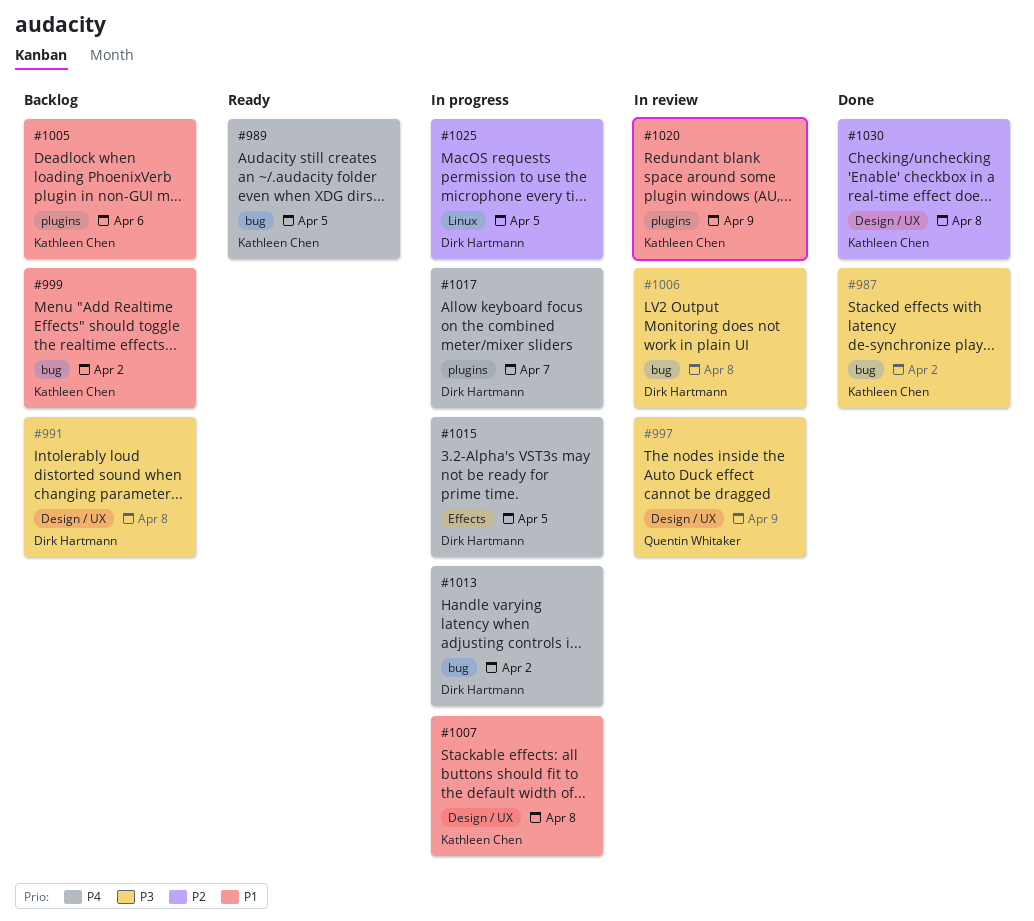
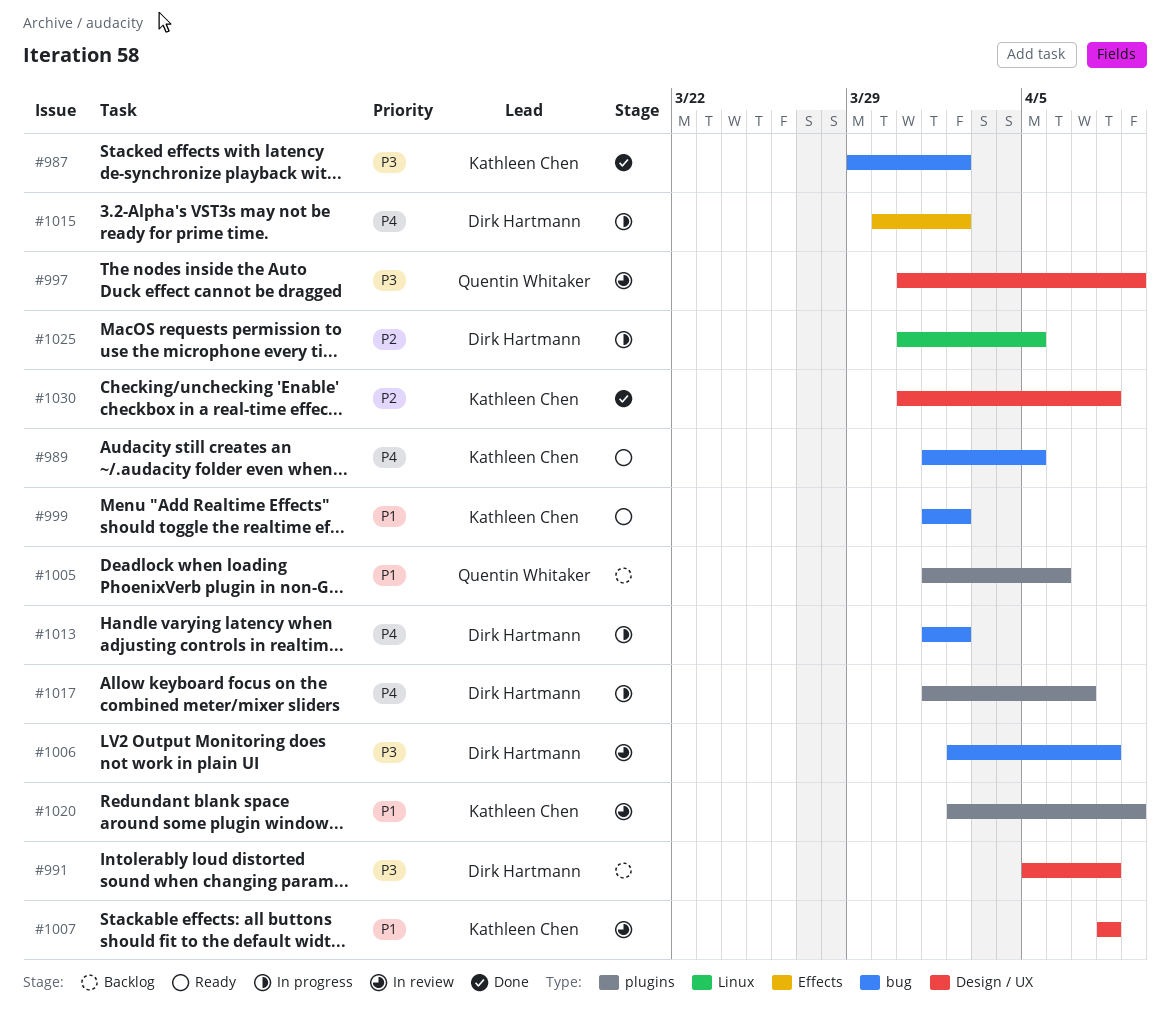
#999, status: Backlog -> Ready
#1005, owner: Kathleen Chen -> Quentin Whitaker
#1007, status: In progress -> In review
#1015, due: Apr 5 -> Apr 2

